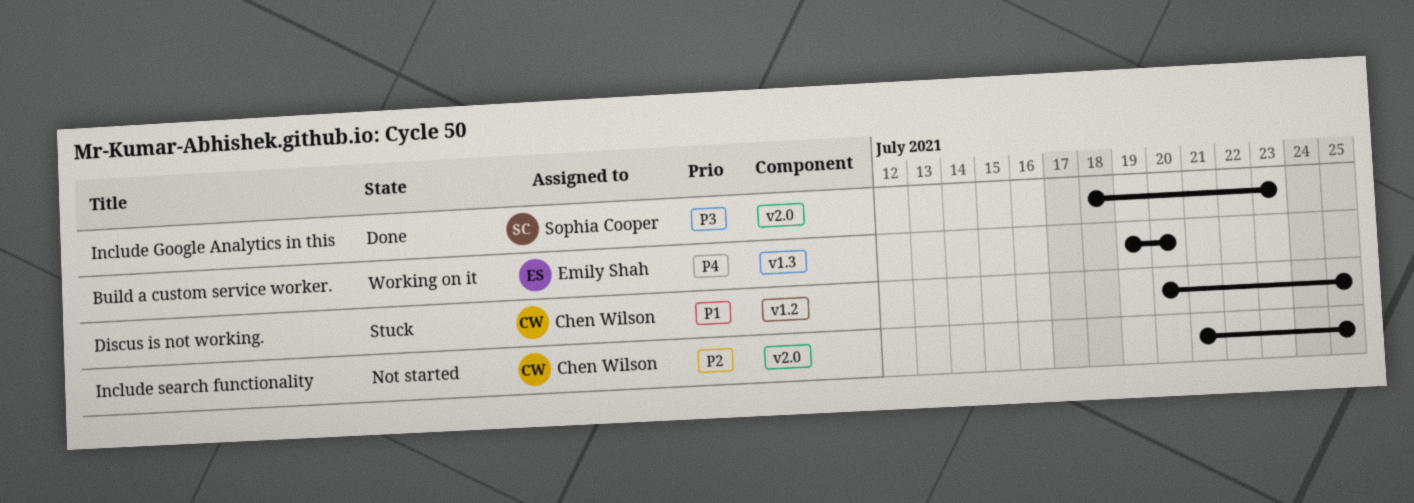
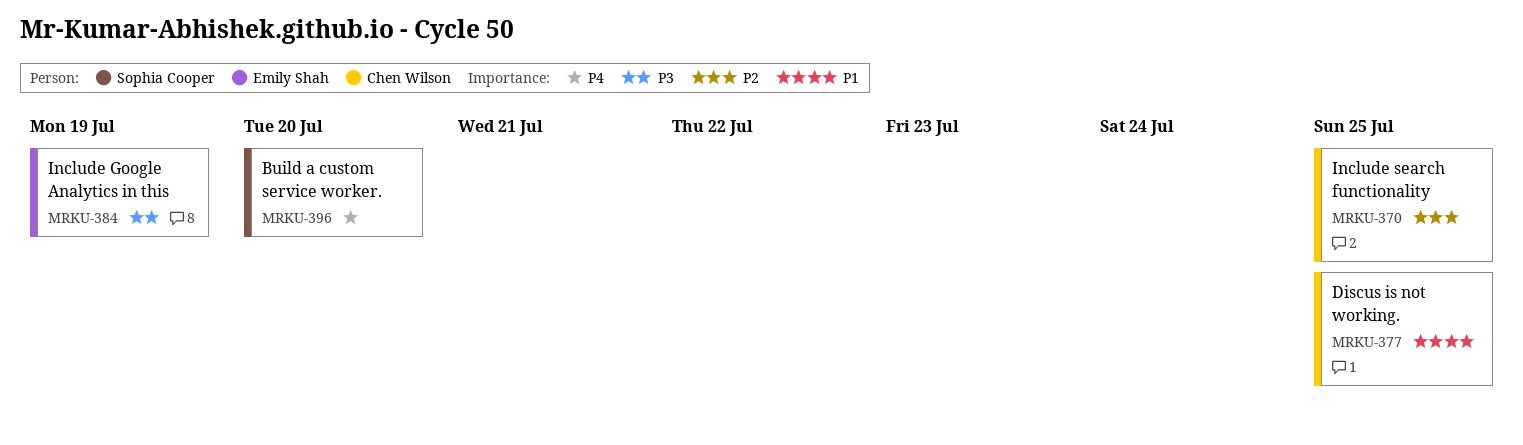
Build a custom service worker., owner: Emily Shah -> Sophia Cooper
Include Google Analytics in this, owner: Sophia Cooper -> Emily Shah
Include Google Analytics in this, due: Jul 23 -> Jul 19

